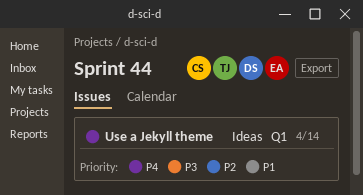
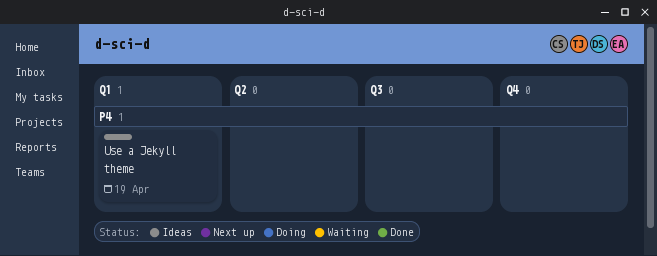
Use a Jekyll theme, due: Apr 14 -> Apr 19

